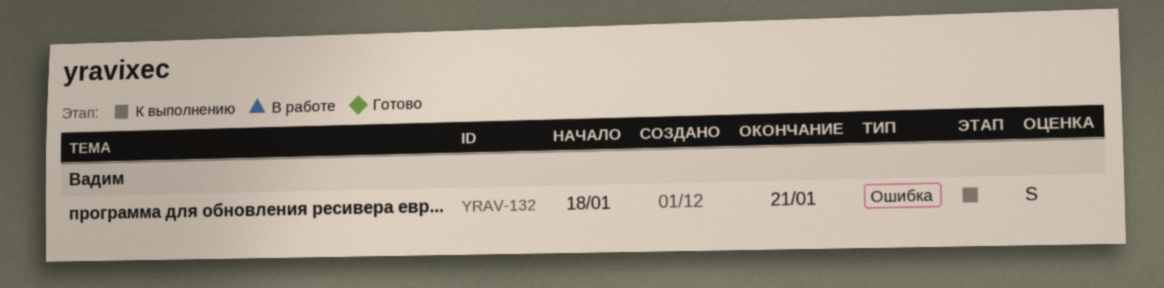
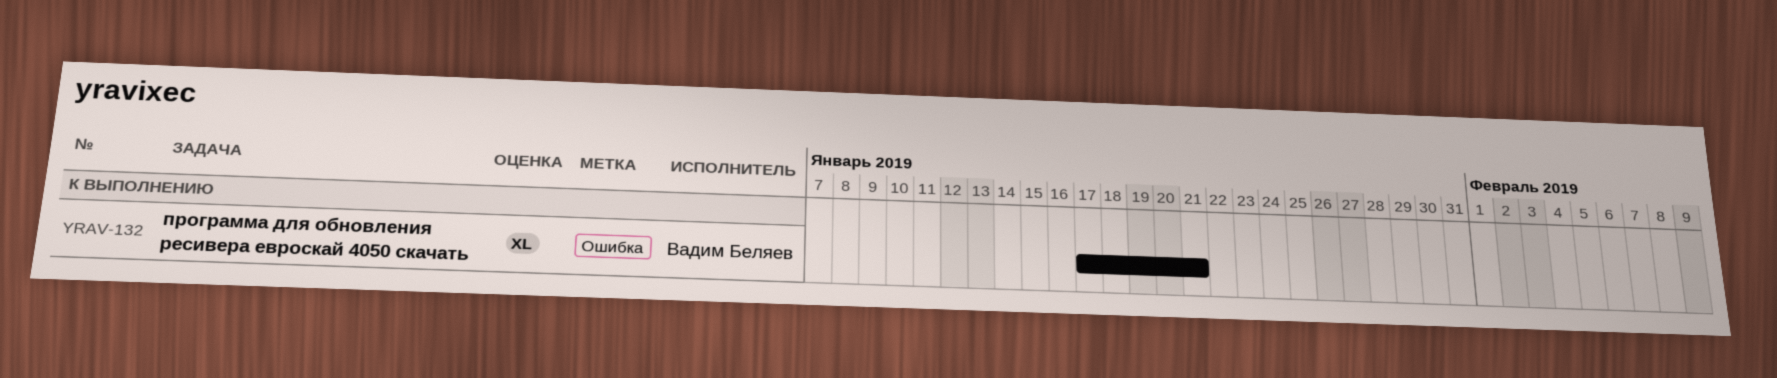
YRAV-132, estimate: S -> XL
YRAV-132, start: Jan 18 -> Jan 17

